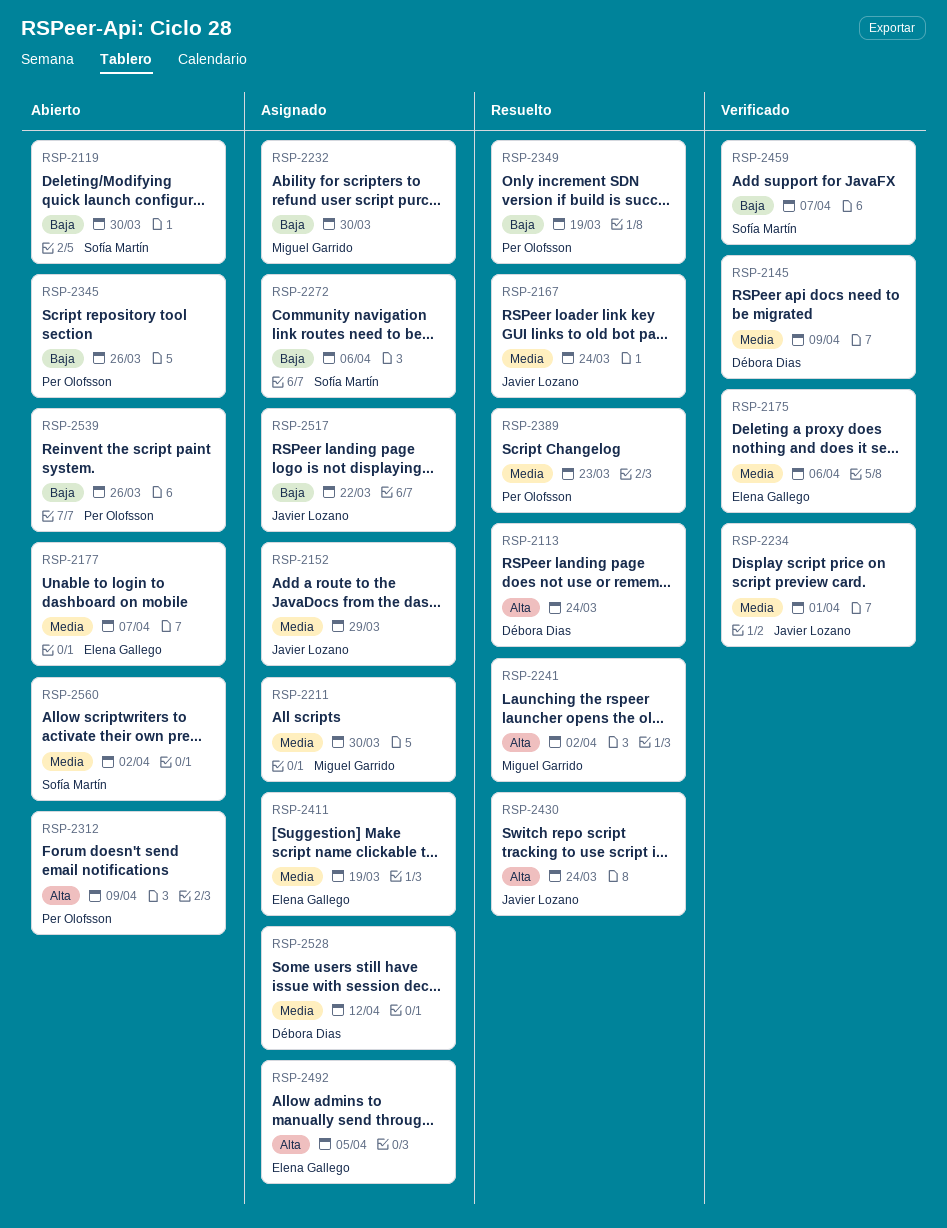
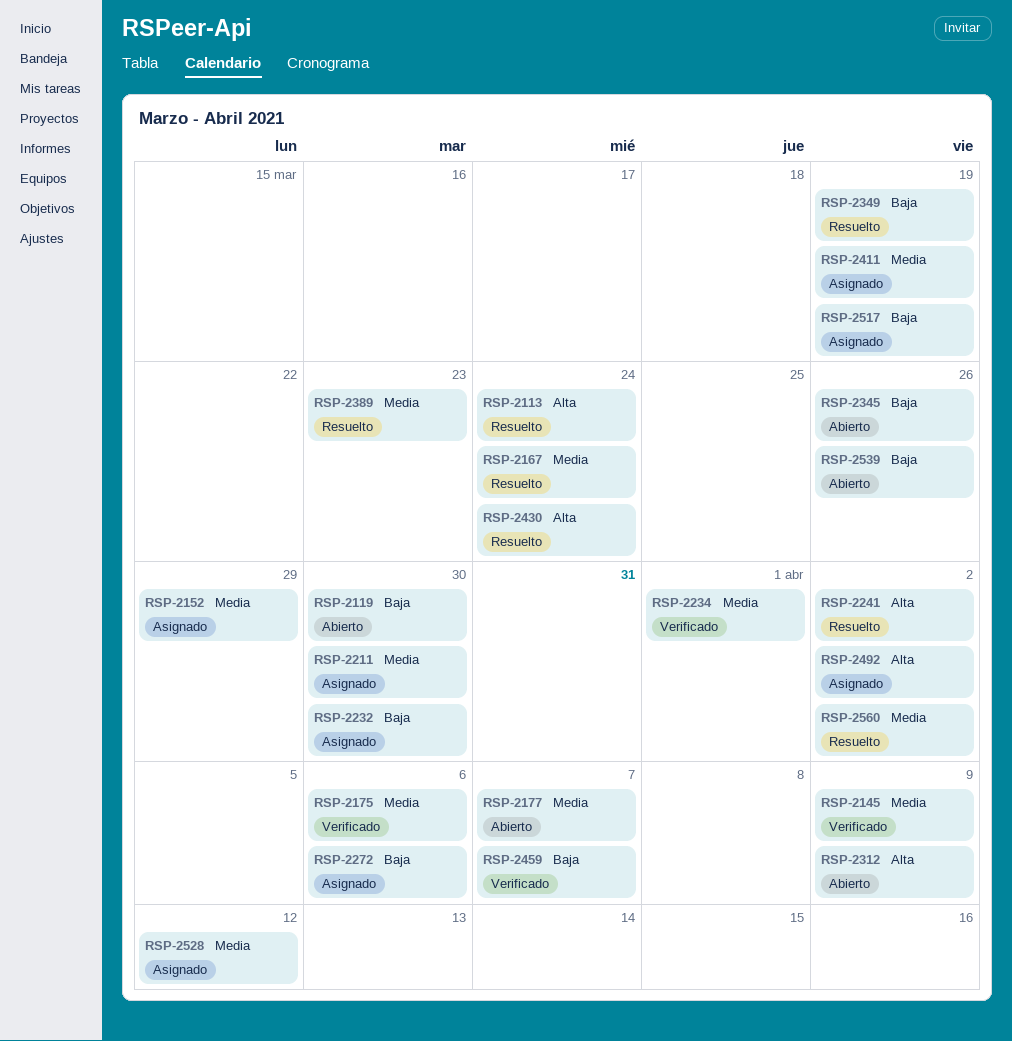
RSP-2492, due: Apr 5 -> Apr 2
RSP-2517, due: Mar 22 -> Mar 19
RSP-2560, status: Abierto -> Resuelto

